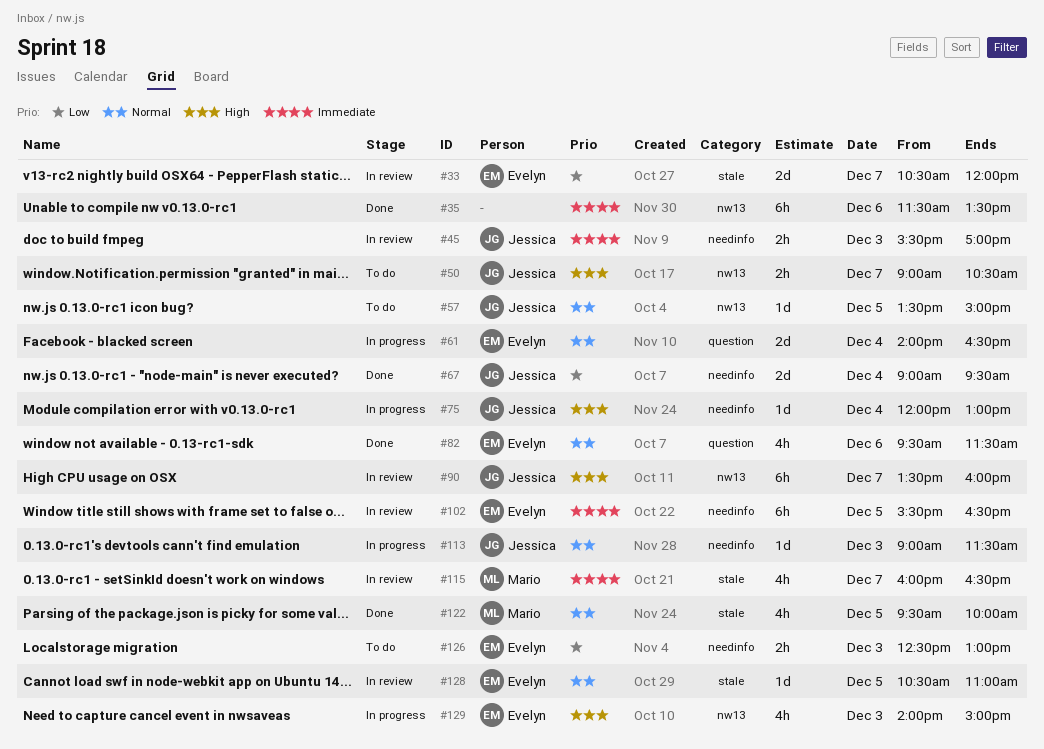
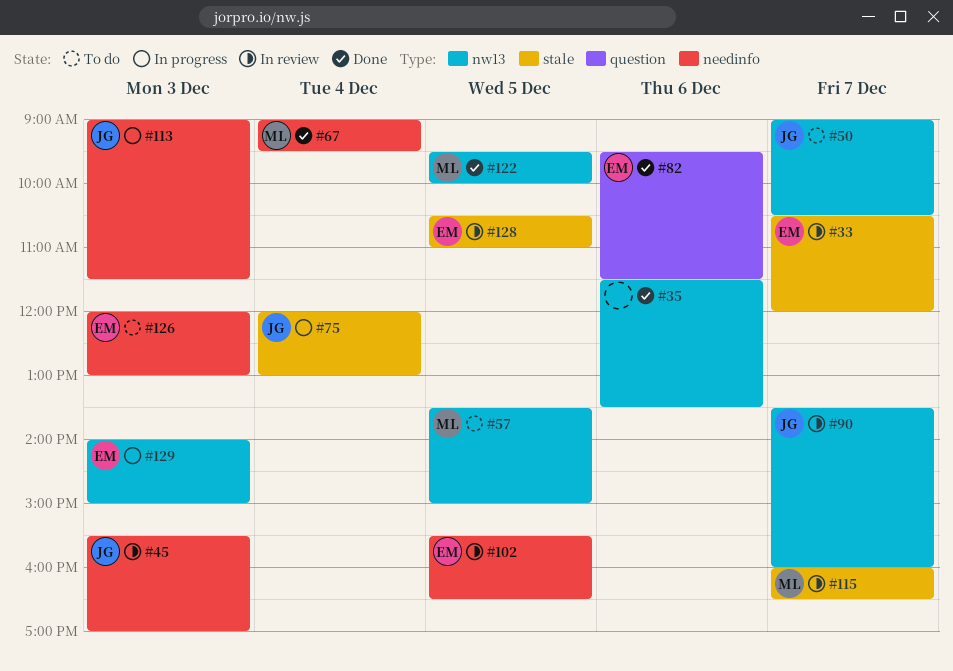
#57, owner: Jessica -> Mario
#61: present -> none
#67, owner: Jessica -> Mario
#75, label: needinfo -> stale
#122, label: stale -> nw13
#126, begins: 12:30 -> 12:00

